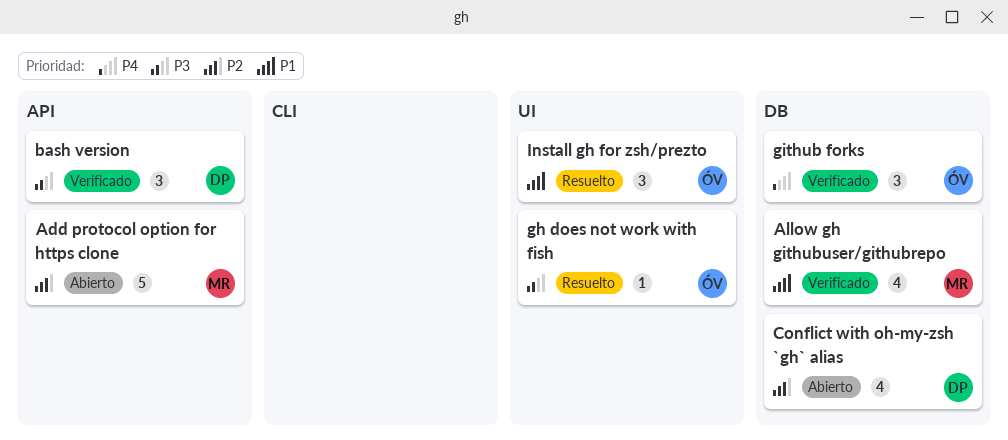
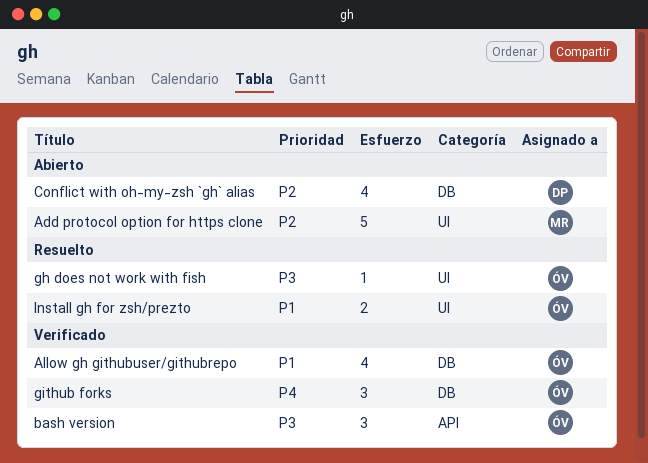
Add protocol option for https clone, label: API -> UI
Allow gh githubuser/githubrepo, owner: MR -> ÓV
bash version, owner: DP -> ÓV
Install gh for zsh/prezto, estimate: 3 -> 2

